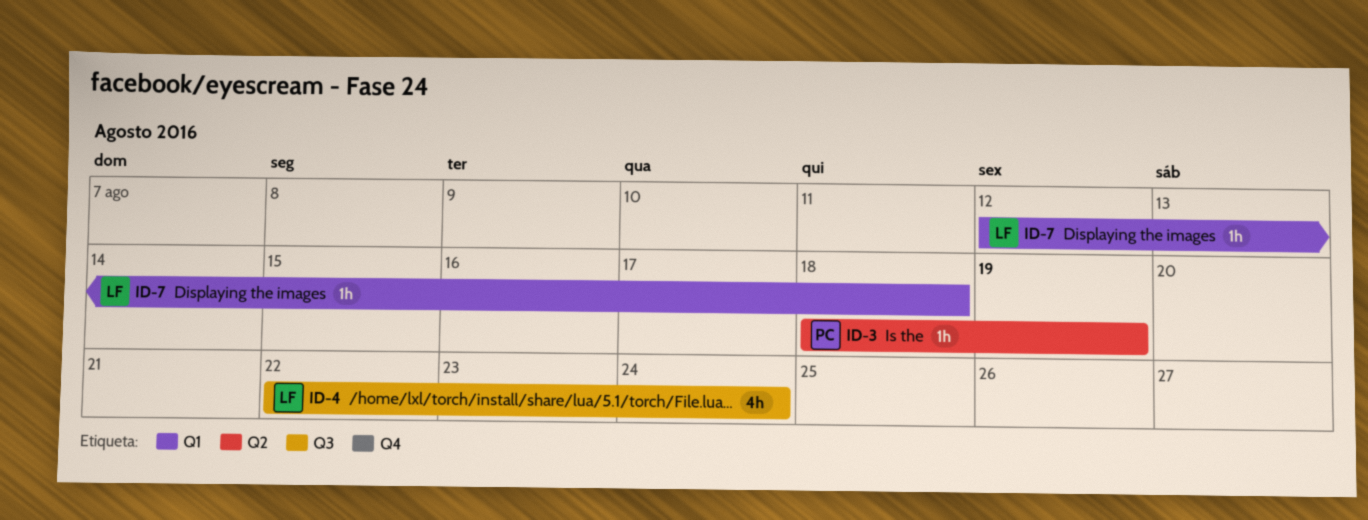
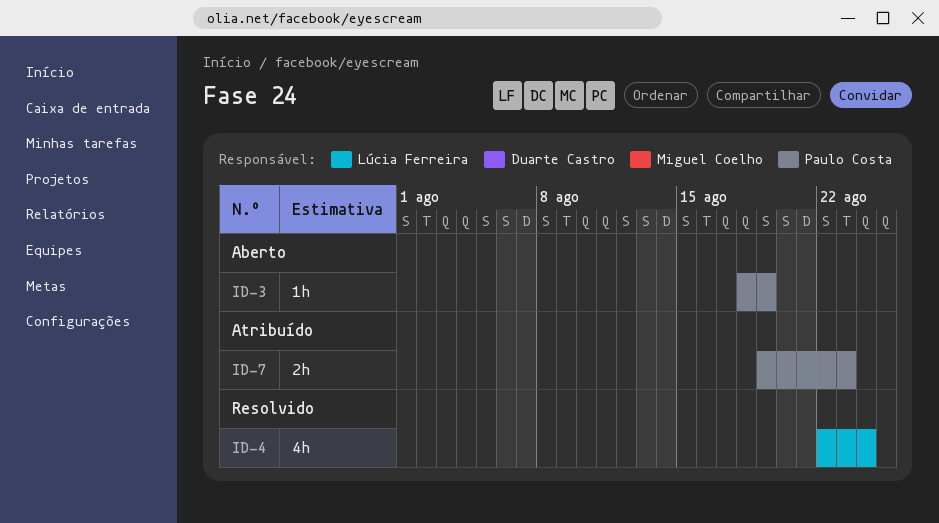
ID-7, owner: Lúcia Ferreira -> Paulo Costa
ID-7, estimate: 1h -> 2h
ID-7, start: Aug 12 -> Aug 19
ID-7, due: Aug 18 -> Aug 23

